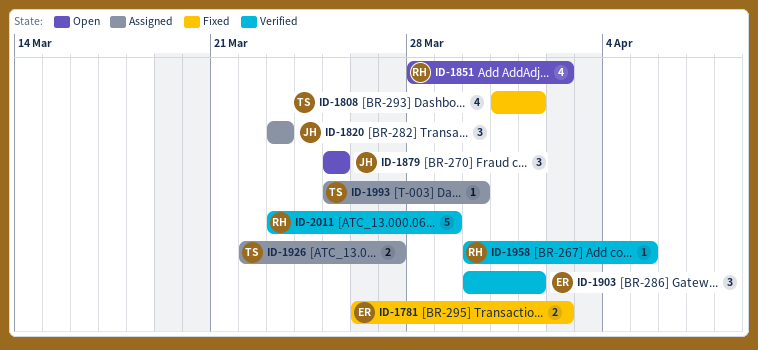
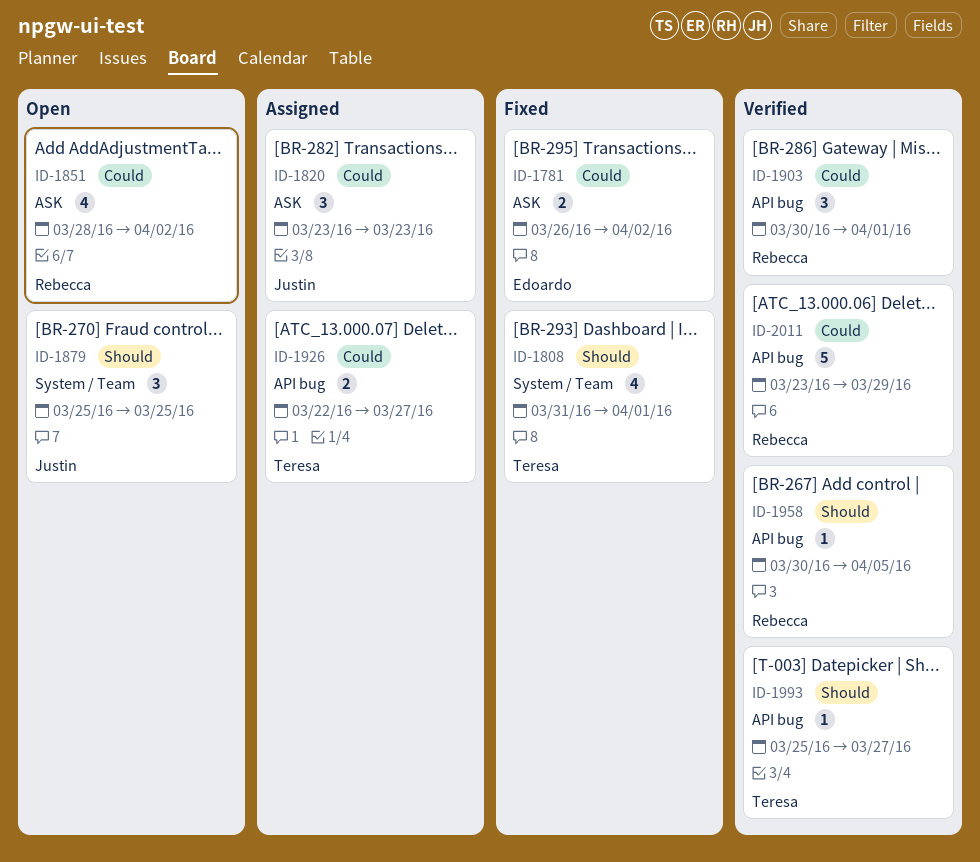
ID-1903, owner: Edoardo -> Rebecca
ID-1993, status: Assigned -> Verified
ID-1993, due: Mar 30 -> Mar 27

